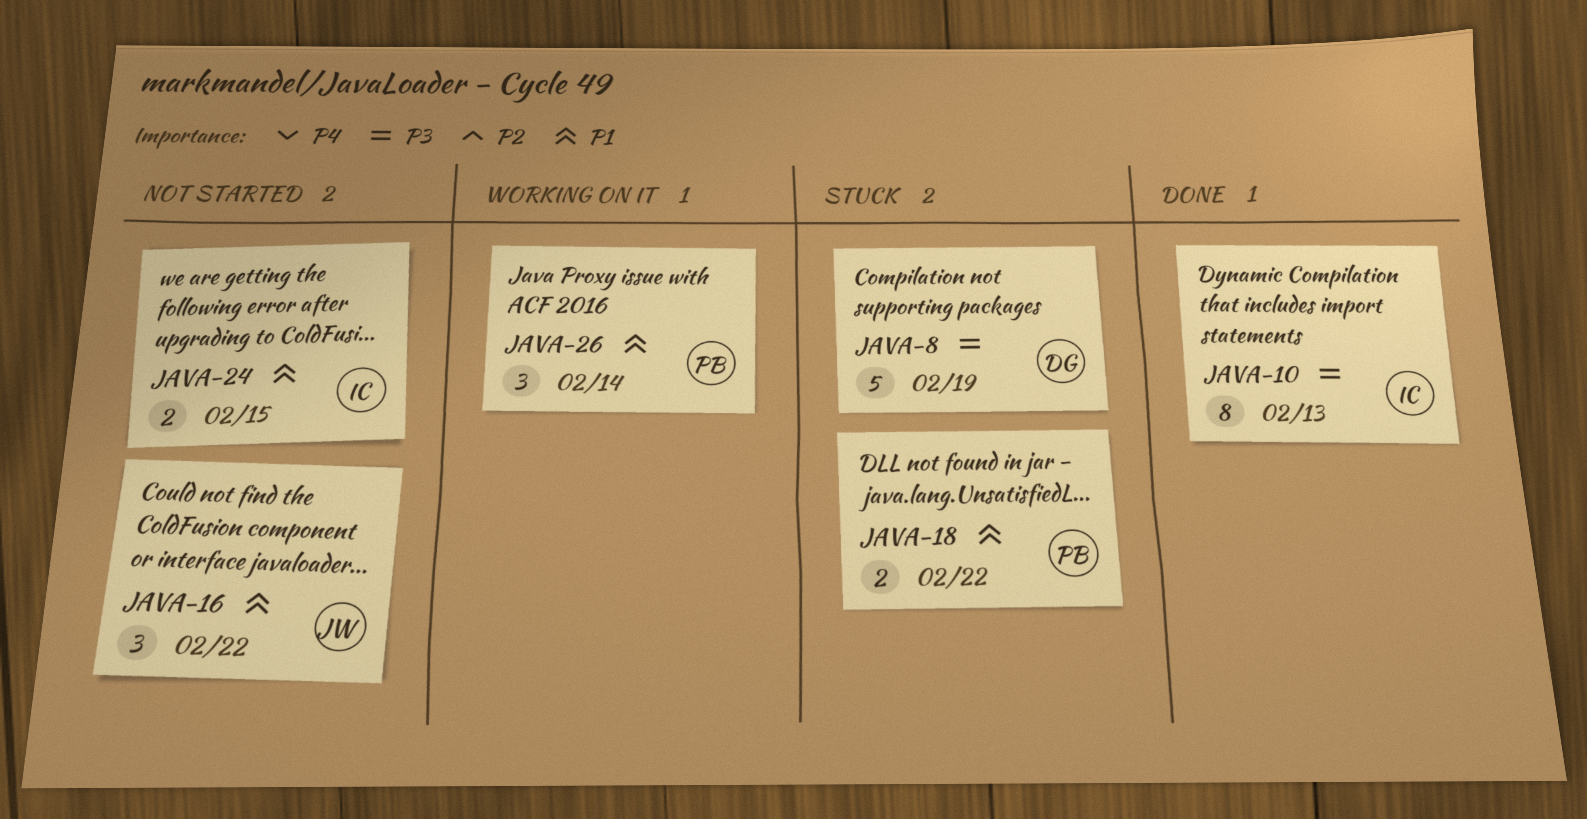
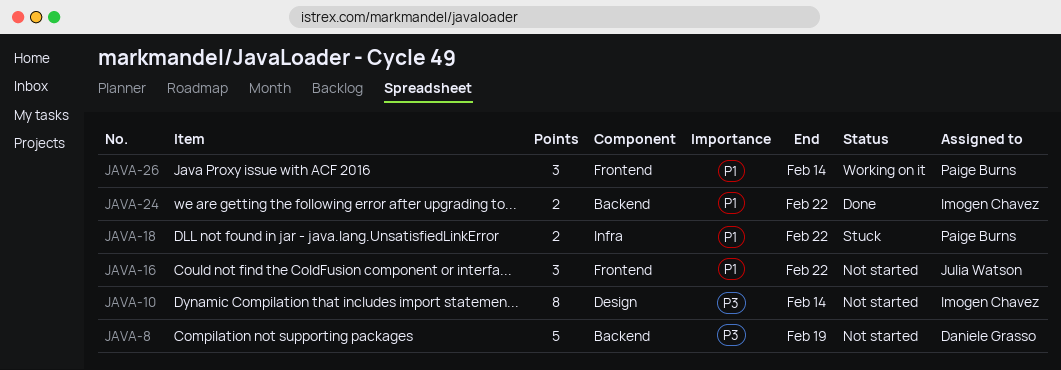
JAVA-8, status: Stuck -> Not started
JAVA-10, status: Done -> Not started
JAVA-10, due: Feb 13 -> Feb 14
JAVA-24, status: Not started -> Done
JAVA-24, due: Feb 15 -> Feb 22

